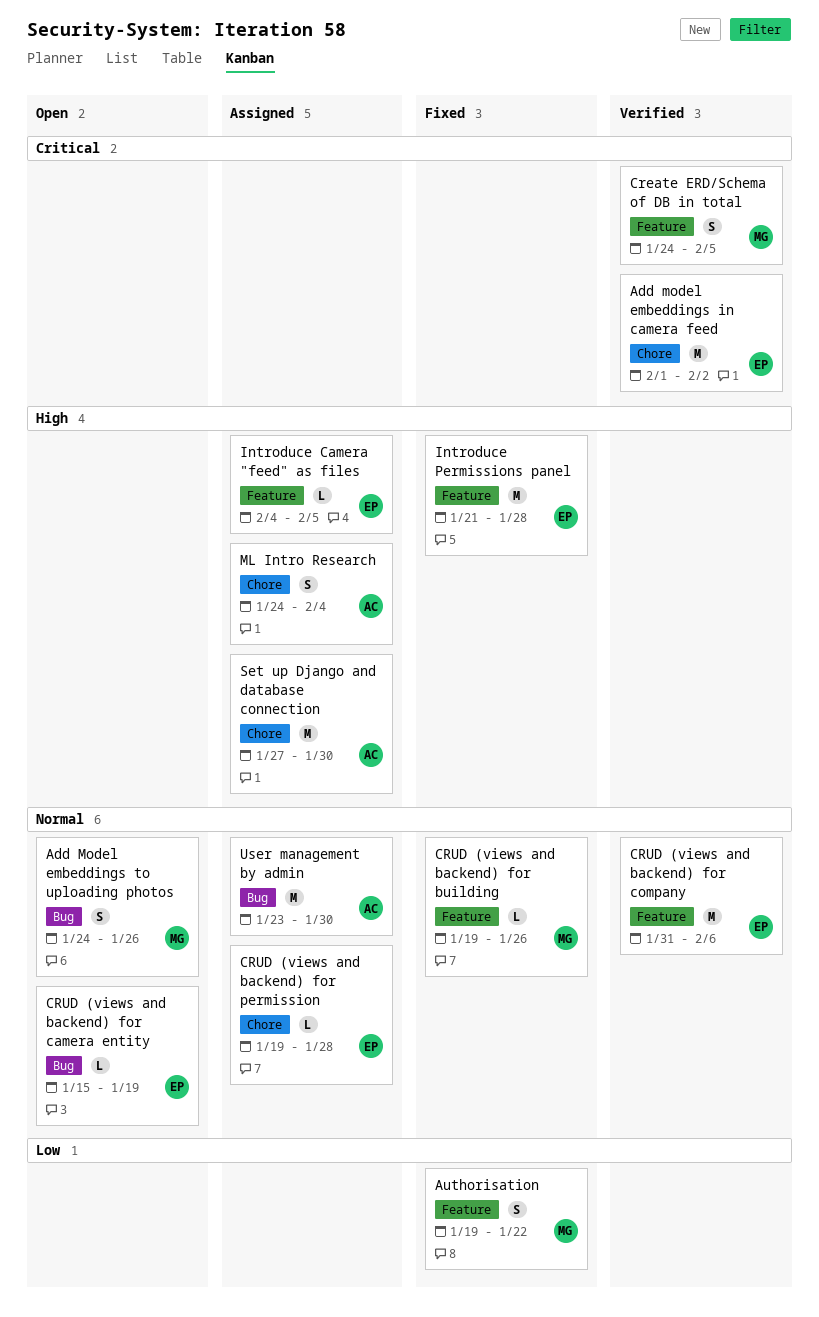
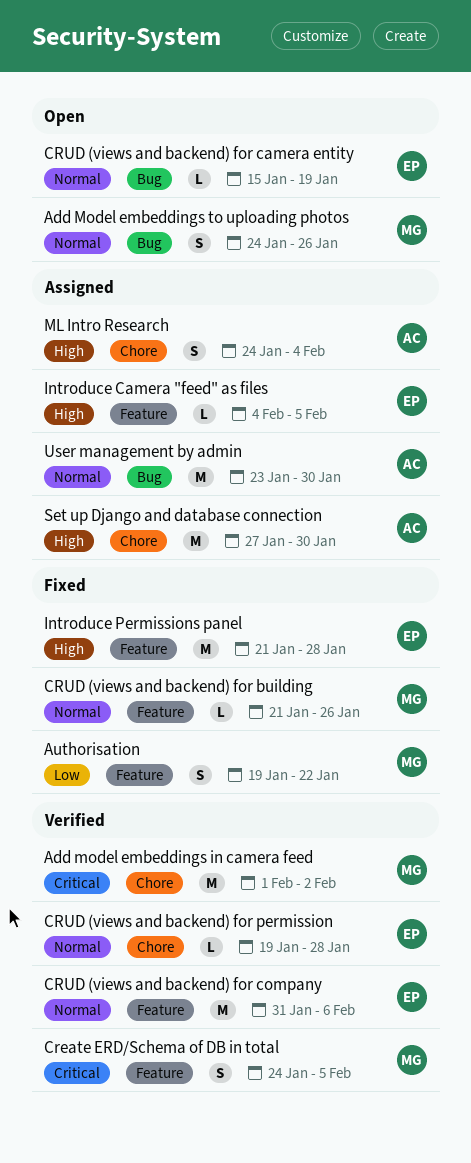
Add model embeddings in camera feed, owner: EP -> MG
CRUD (views and backend) for building, start: Jan 19 -> Jan 21
CRUD (views and backend) for permission, status: Assigned -> Verified

